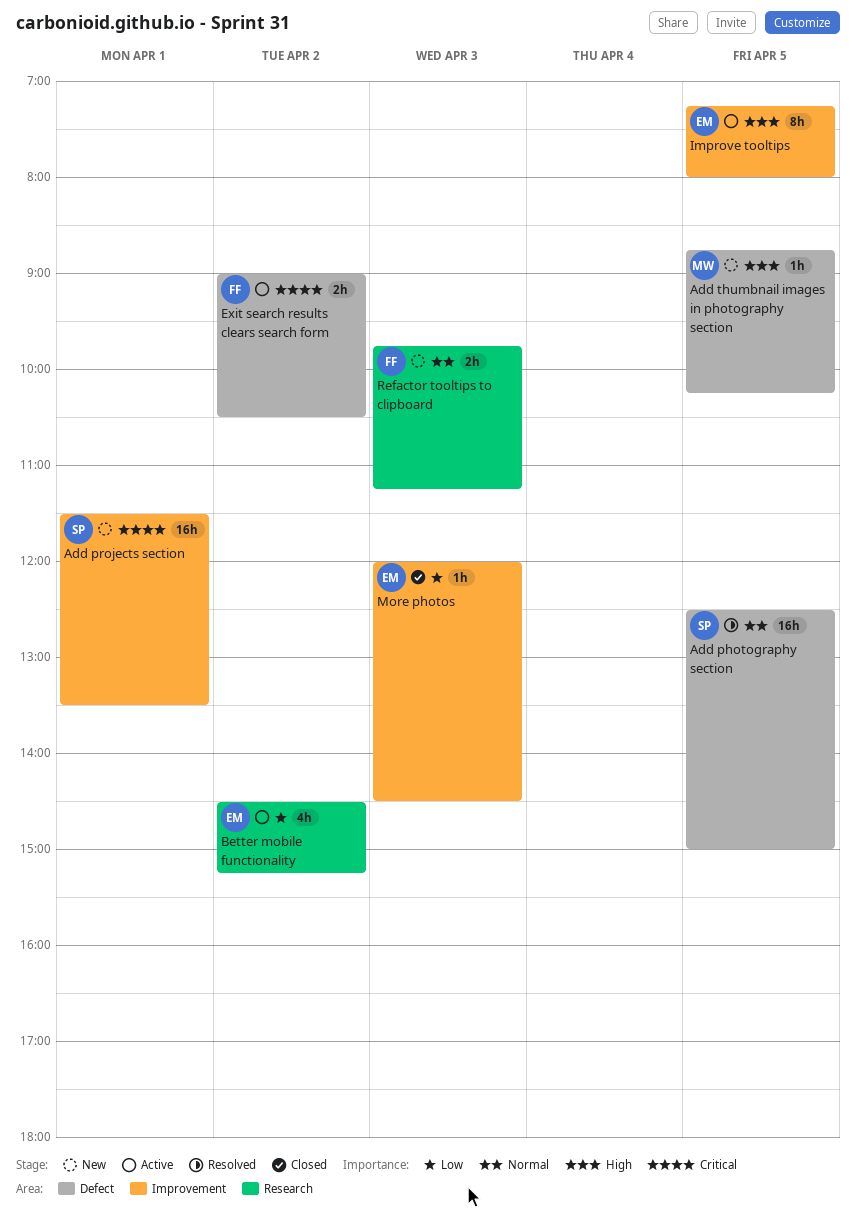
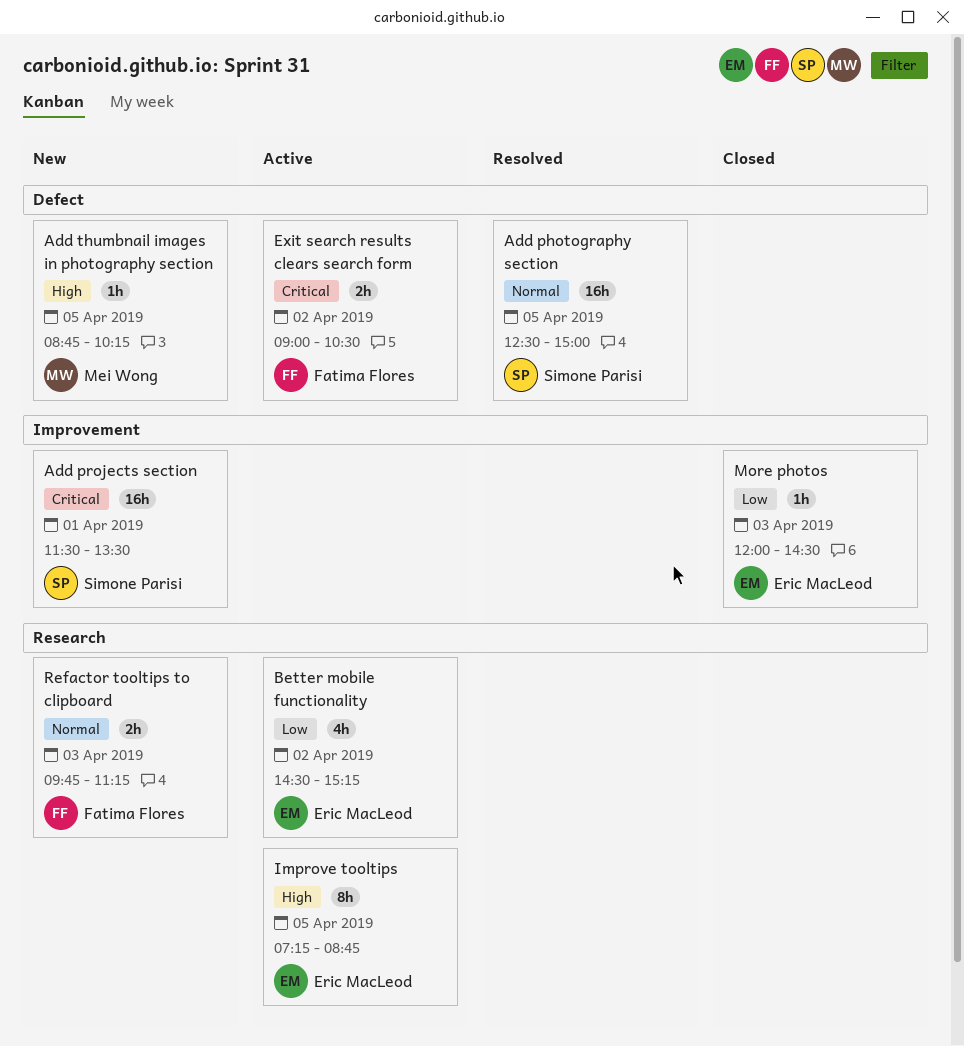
Improve tooltips, label: Improvement -> Research
Improve tooltips, ends: 08:00 -> 08:45

